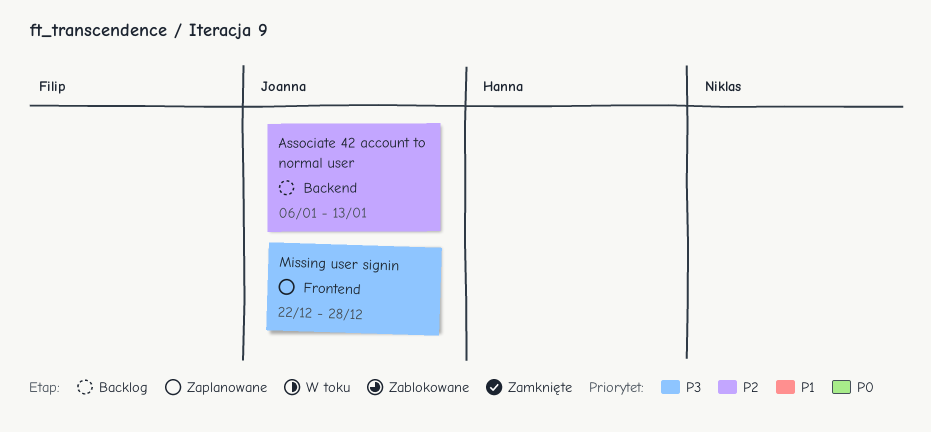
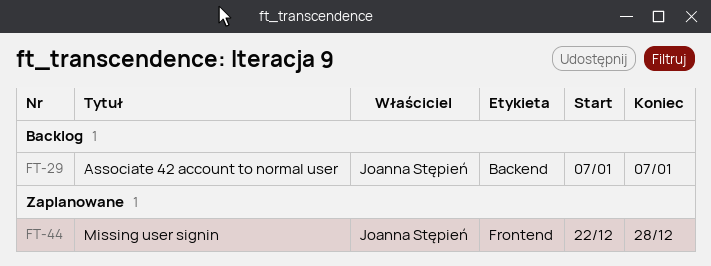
Associate 42 account to normal user, start: Jan 6 -> Jan 7
Associate 42 account to normal user, due: Jan 13 -> Jan 7

